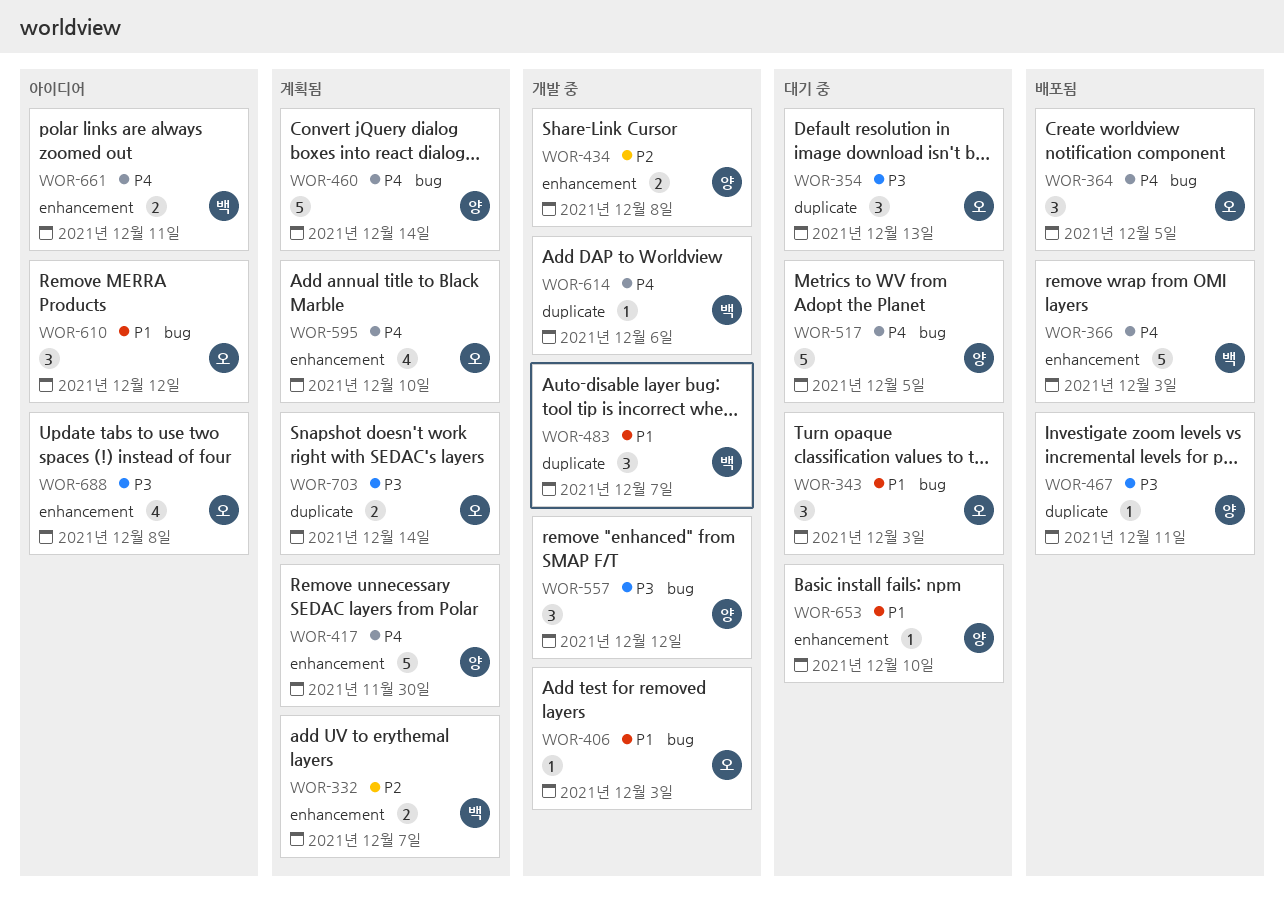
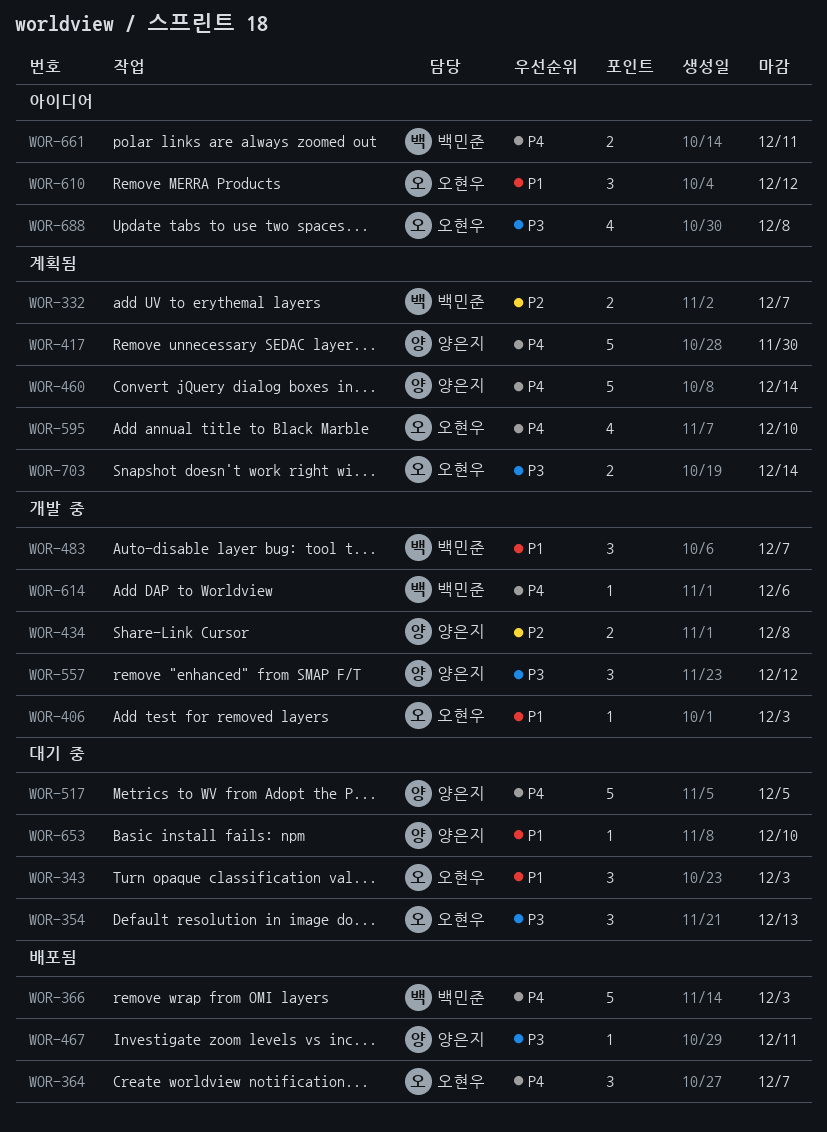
WOR-364, due: Dec 5 -> Dec 7

